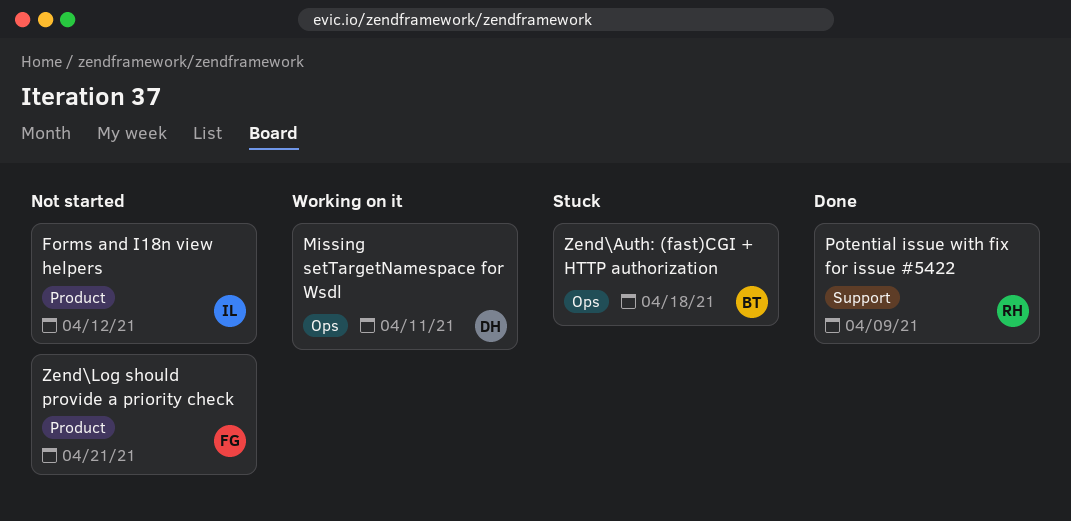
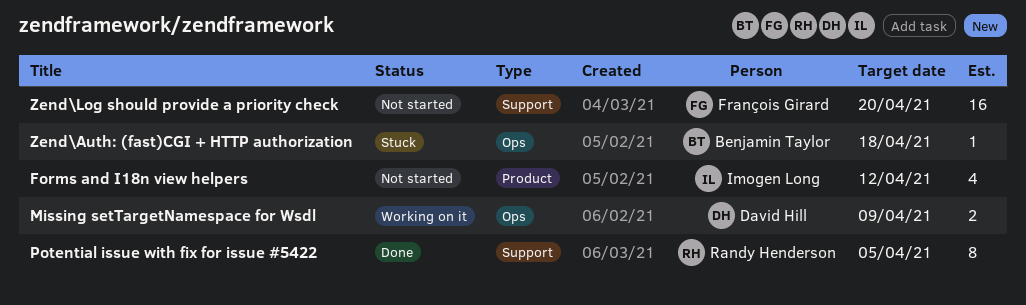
Missing setTargetNamespace for Wsdl, due: Apr 11 -> Apr 9
Potential issue with fix for issue #5422, due: Apr 9 -> Apr 5
Zend\Log should provide a priority check, label: Product -> Support
Zend\Log should provide a priority check, due: Apr 21 -> Apr 20

